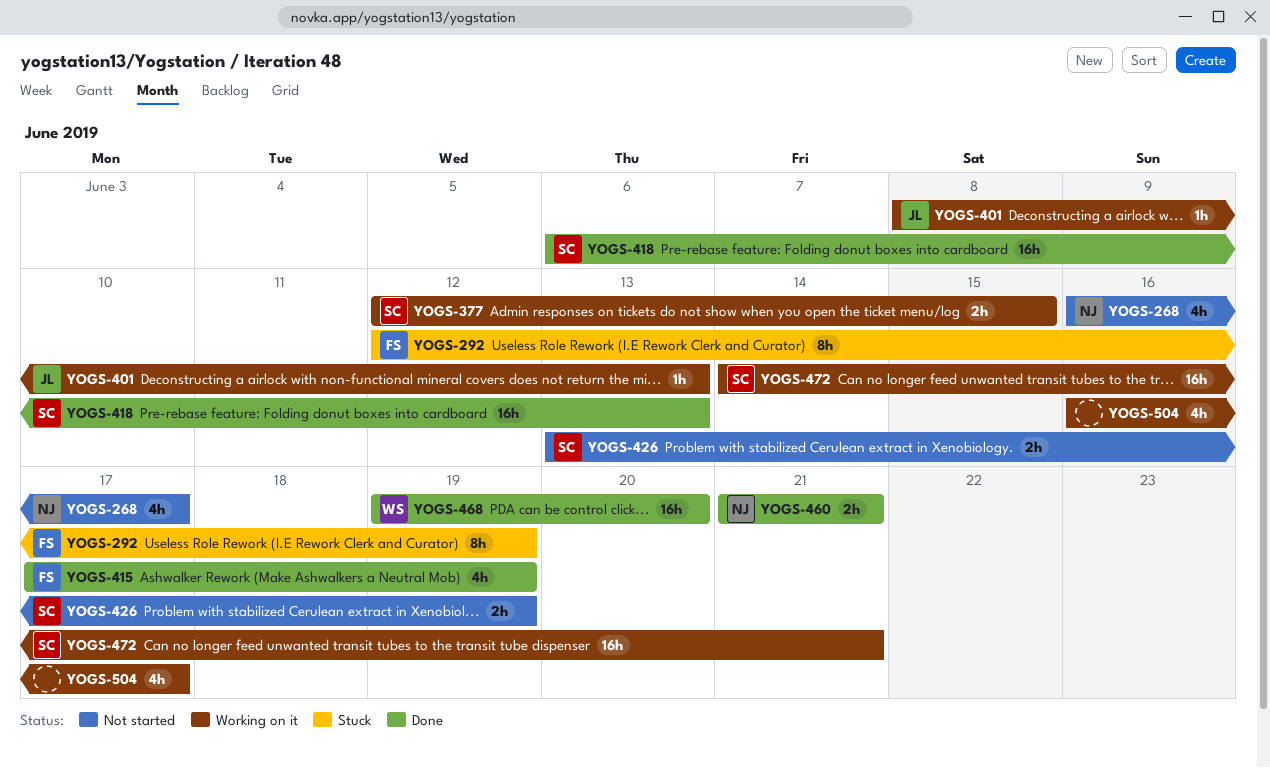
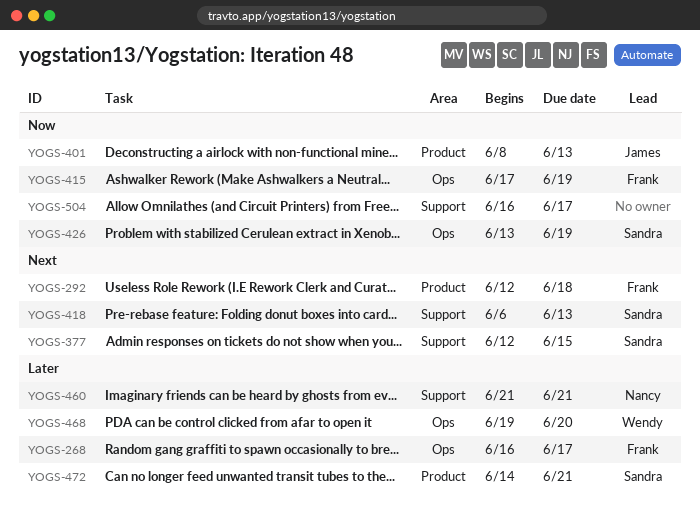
YOGS-268, owner: Nancy -> Frank
YOGS-292, due: Jun 19 -> Jun 18

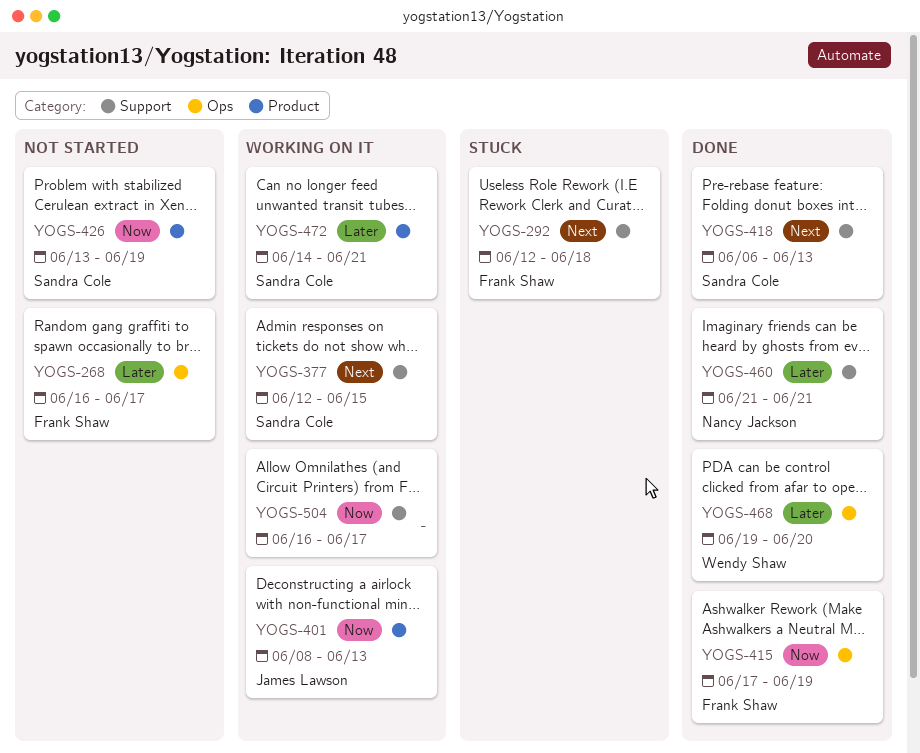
YOGS-292, label: Product -> Support
YOGS-426, label: Ops -> Product

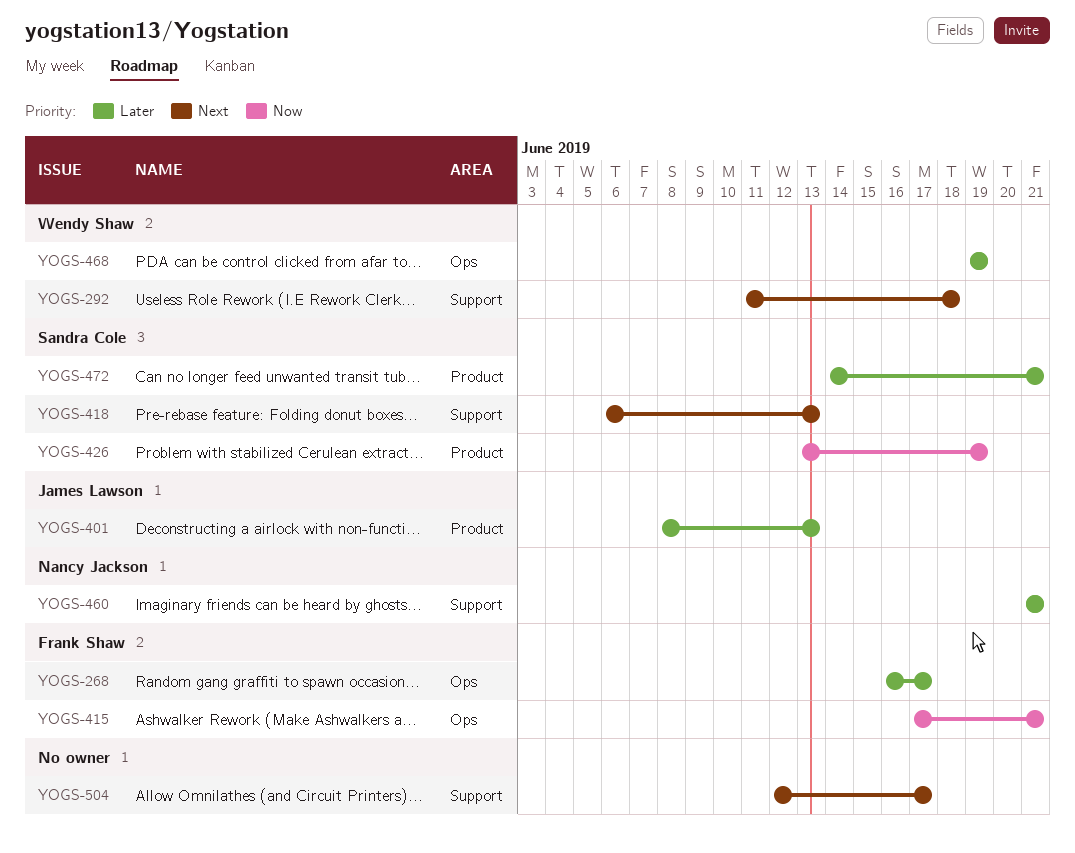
YOGS-292, owner: Frank Shaw -> Wendy Shaw
YOGS-292, start: Jun 12 -> Jun 11
YOGS-377: present -> none
YOGS-401, priority: Now -> Later
YOGS-415, due: Jun 19 -> Jun 21
YOGS-468, due: Jun 20 -> Jun 19
YOGS-504, priority: Now -> Next
YOGS-504, start: Jun 16 -> Jun 12

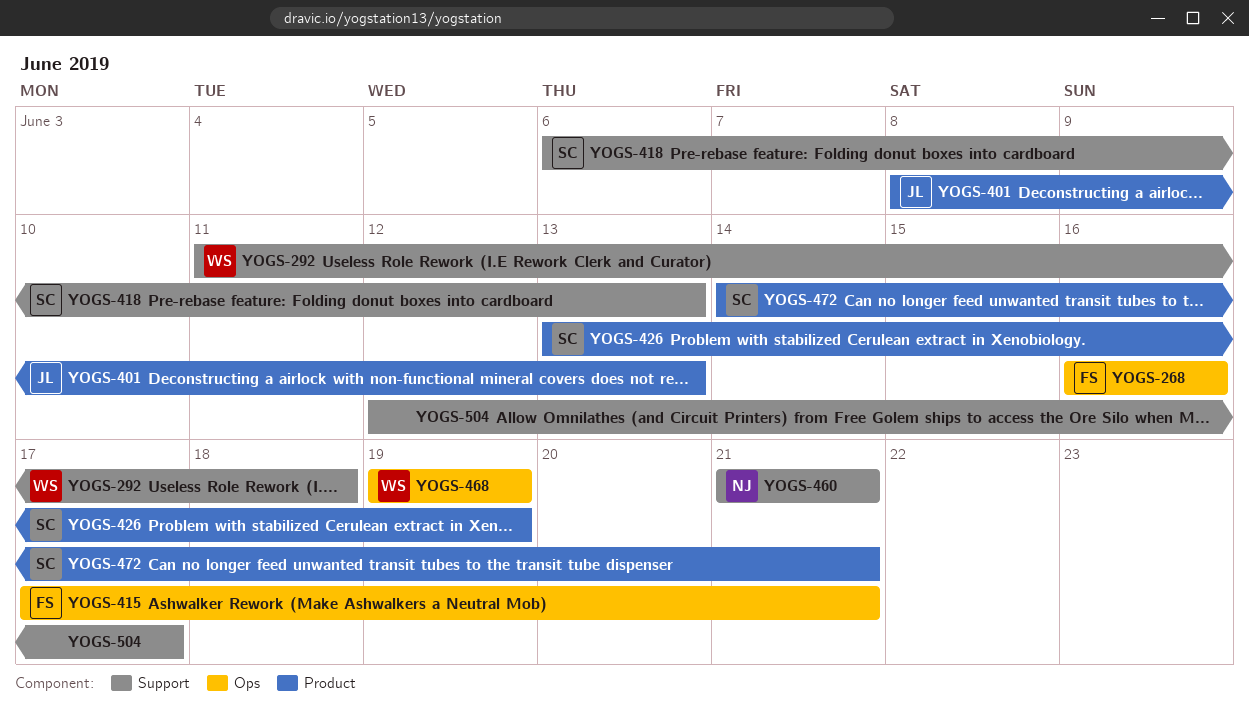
YOGS-268, due: Jun 17 -> Jun 16

